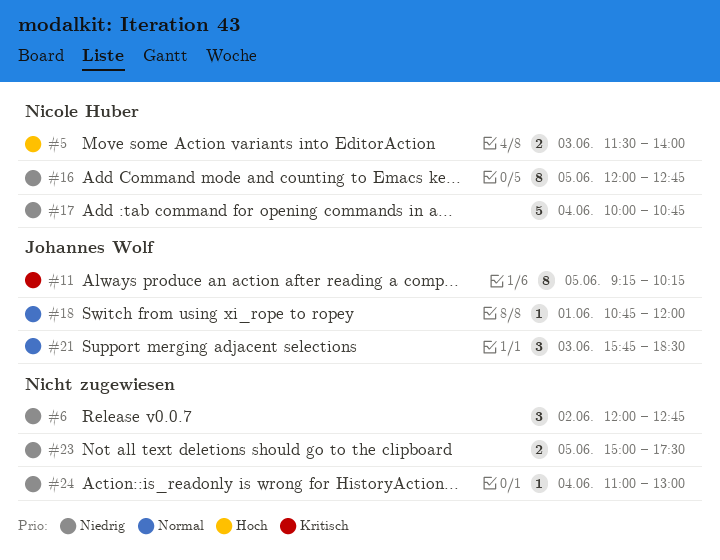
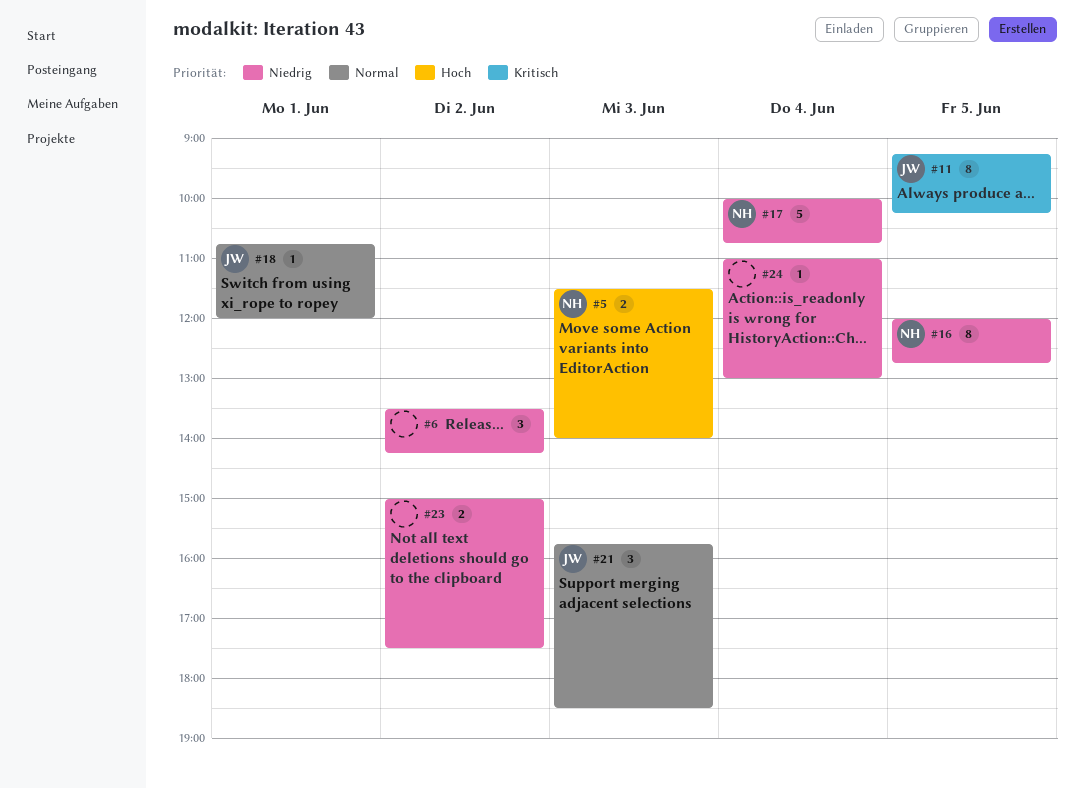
#6, begins: 12:00 -> 13:30
#6, ends: 12:45 -> 14:15
#23, day: Jun 5 -> Jun 2

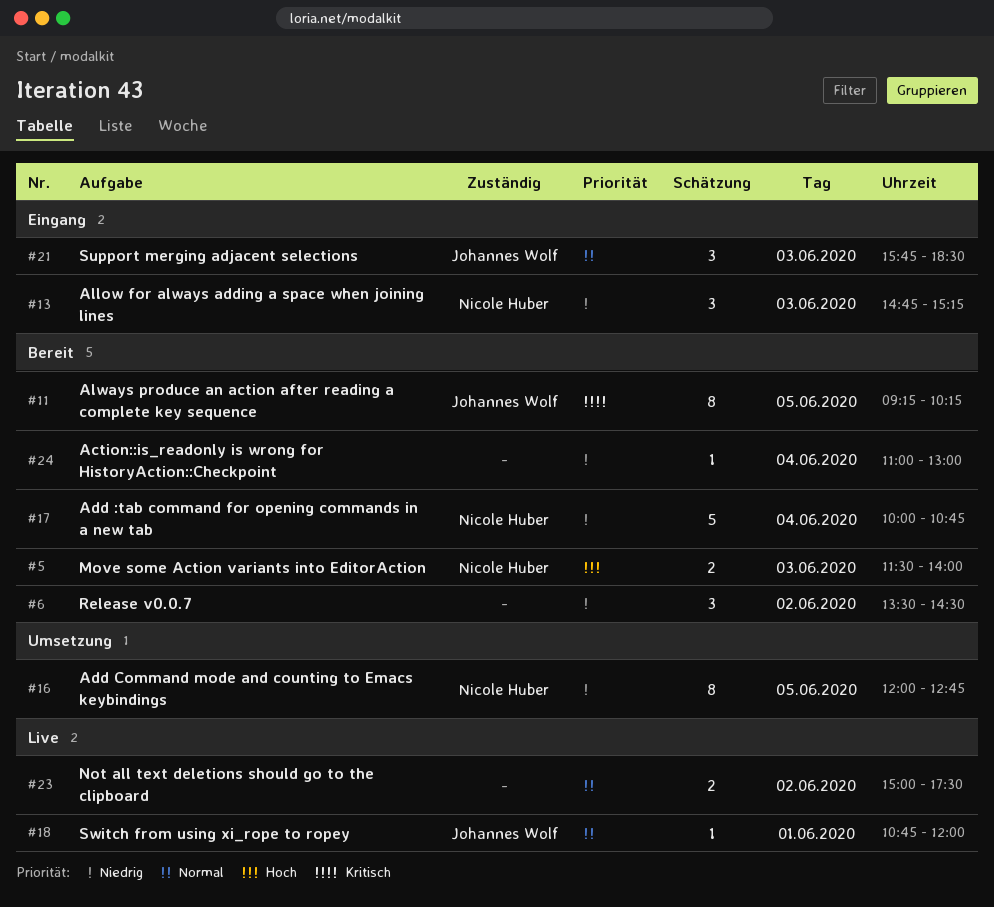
#6, ends: 14:15 -> 14:30
#13: none -> present
#23, priority: Niedrig -> Normal

